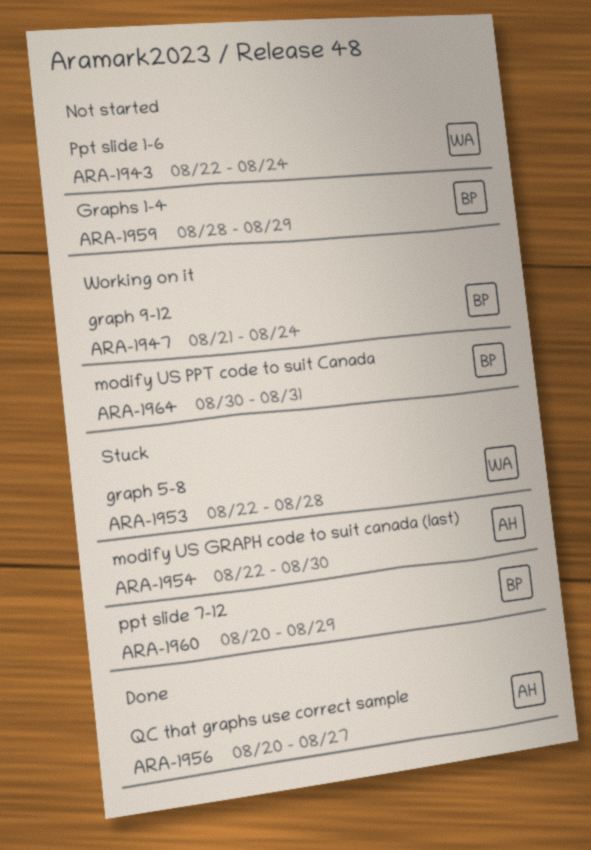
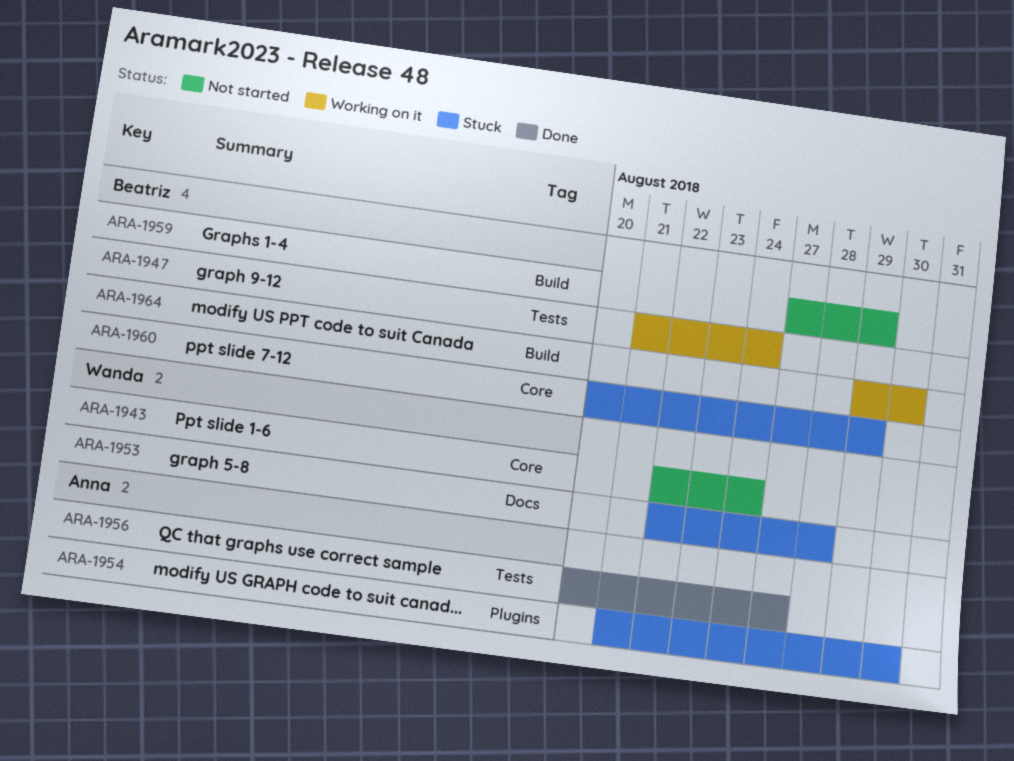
ARA-1954, start: Aug 22 -> Aug 21
ARA-1959, start: Aug 28 -> Aug 27
ARA-1964, start: Aug 30 -> Aug 29
ARA-1964, due: Aug 31 -> Aug 30

